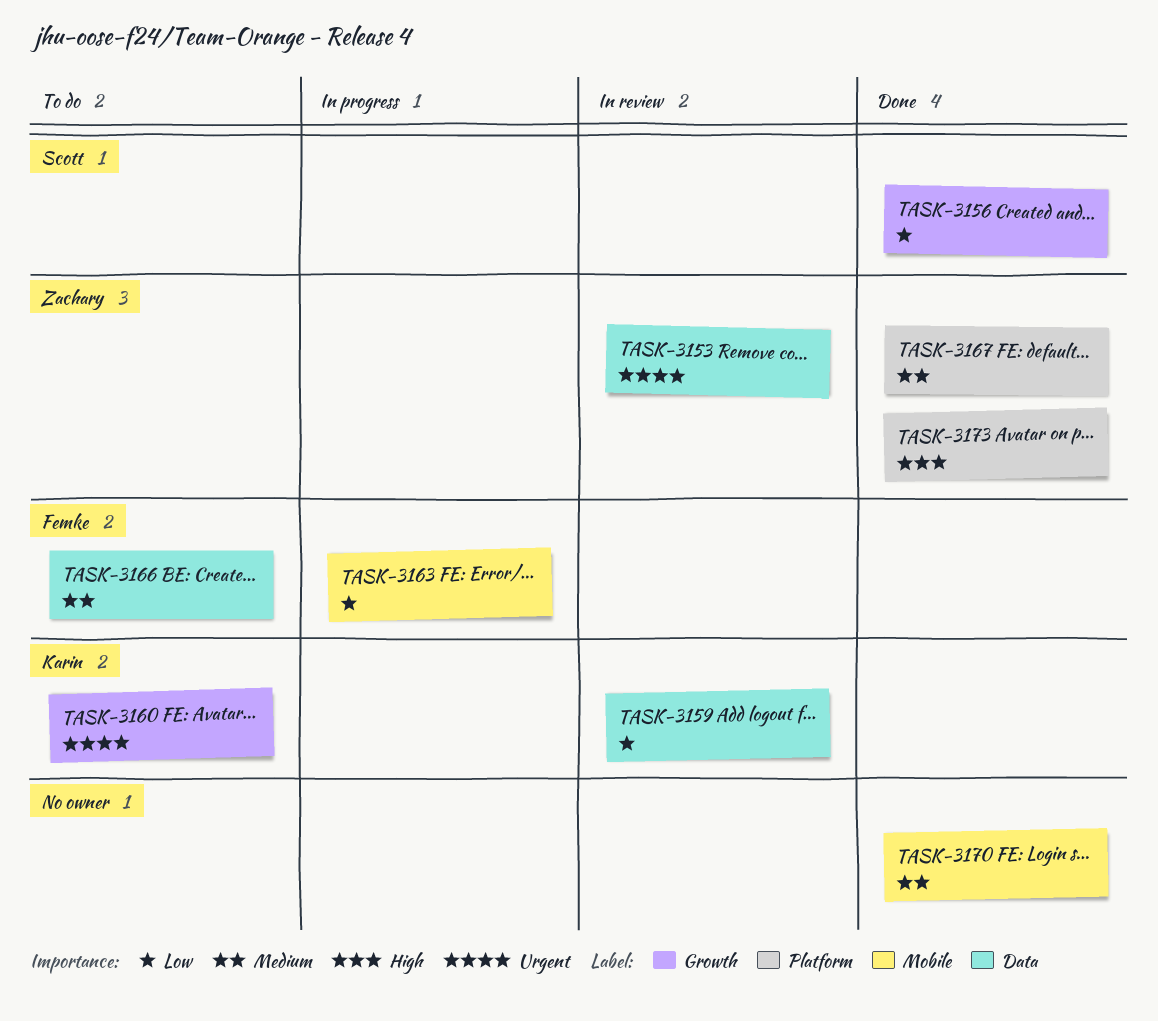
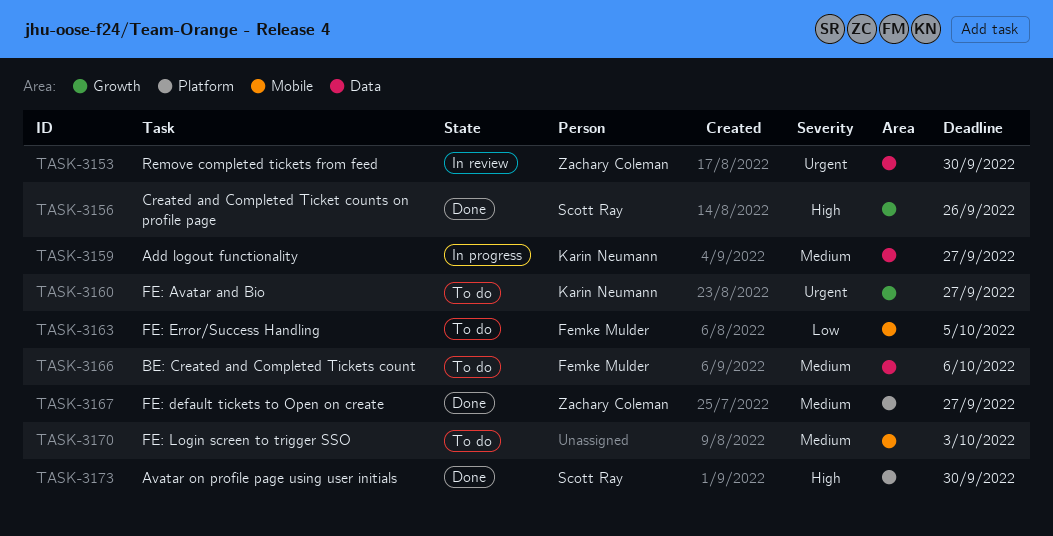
TASK-3156, priority: Low -> High
TASK-3159, status: In review -> In progress
TASK-3159, priority: Low -> Medium
TASK-3163, status: In progress -> To do
TASK-3170, status: Done -> To do
TASK-3173, owner: Zachary Coleman -> Scott Ray

